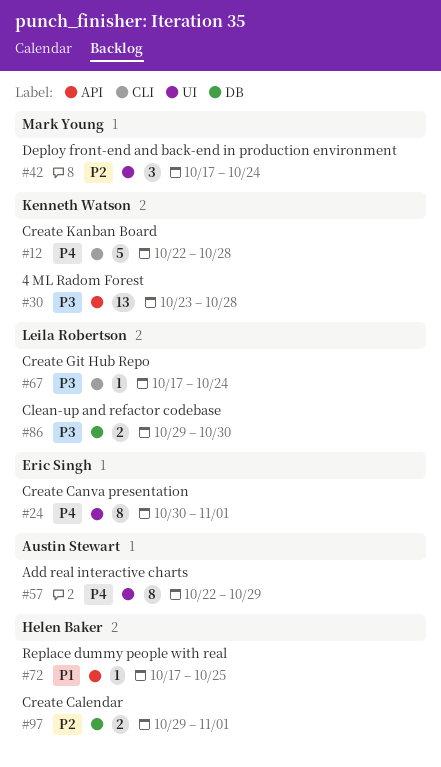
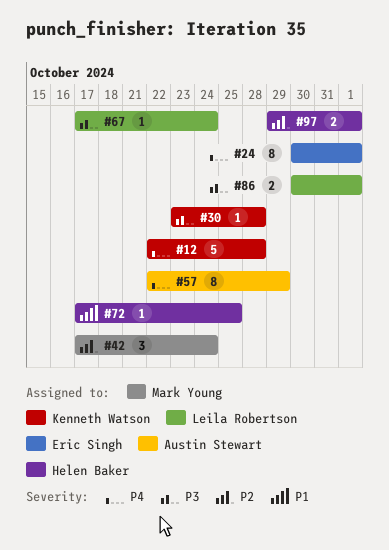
#30, estimate: 13 -> 1
#86, start: Oct 29 -> Oct 30
#86, due: Oct 30 -> Nov 1

